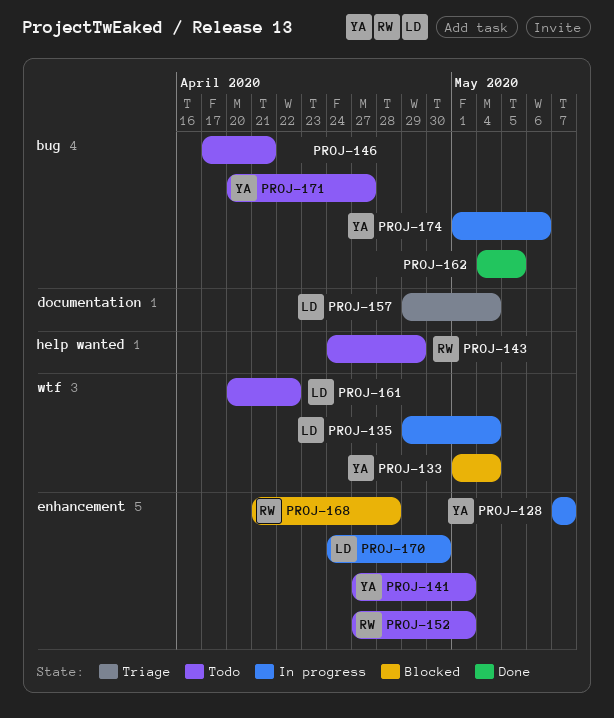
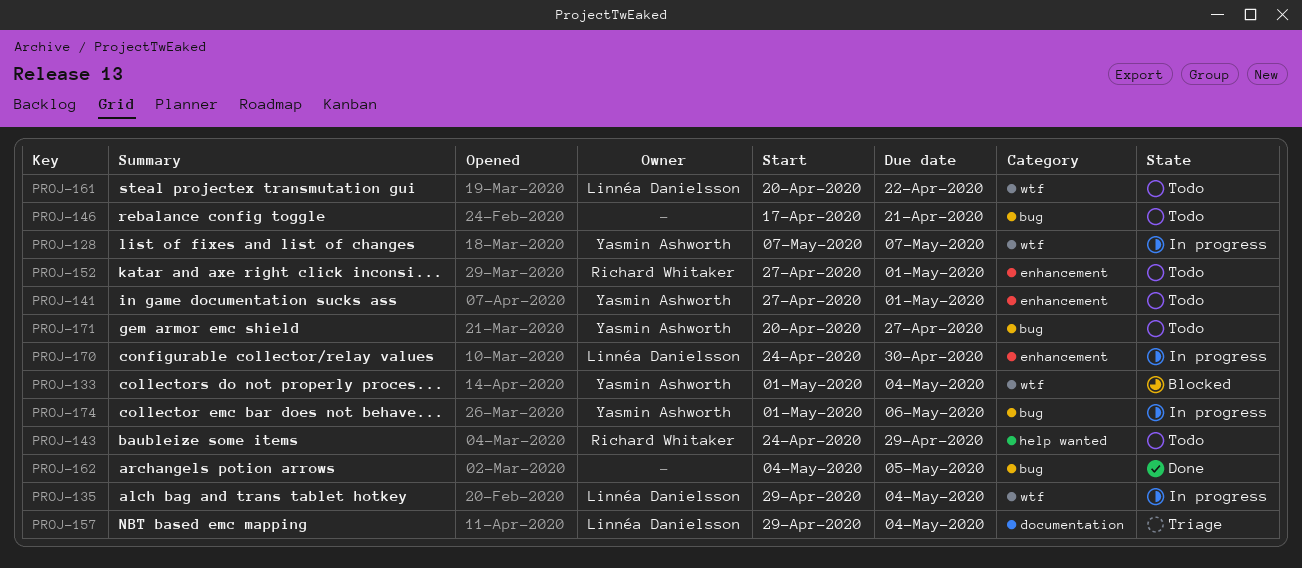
PROJ-128, label: enhancement -> wtf
PROJ-168: present -> none

